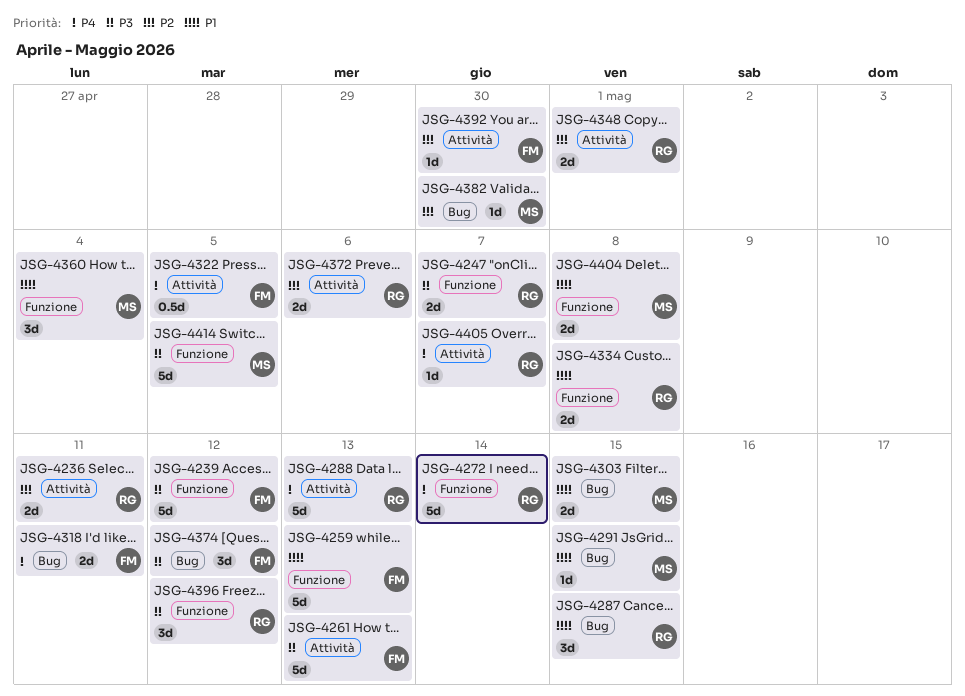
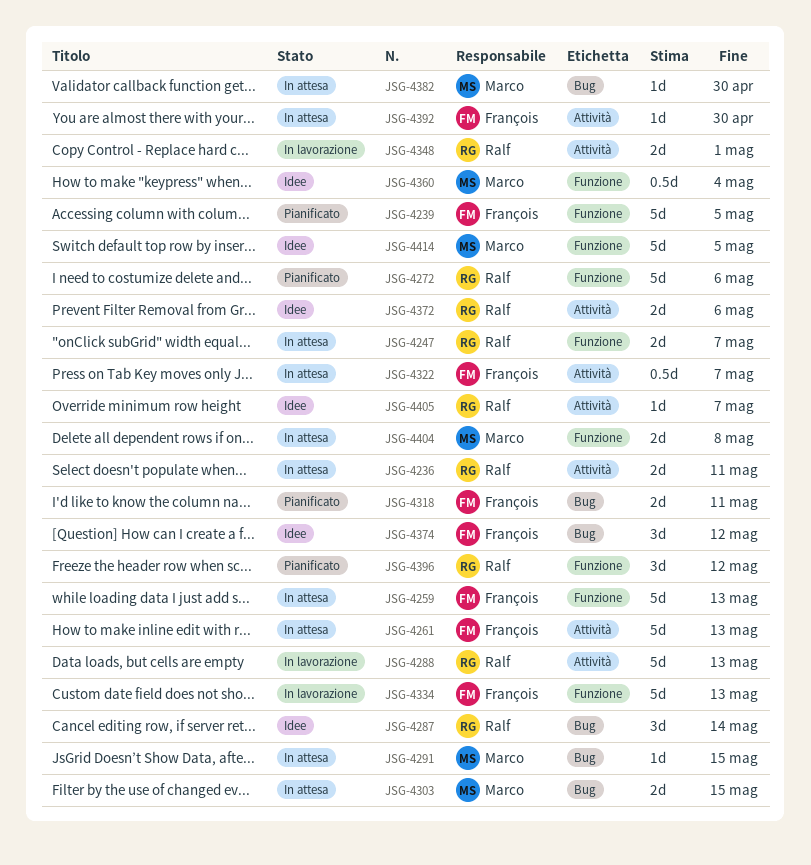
JSG-4239, due: May 12 -> May 5
JSG-4272, due: May 14 -> May 6
JSG-4287, due: May 15 -> May 14
JSG-4322, due: May 5 -> May 7
JSG-4334, owner: Ralf -> François
JSG-4334, estimate: 2d -> 5d
JSG-4334, due: May 8 -> May 13
JSG-4360, estimate: 3d -> 0.5d

